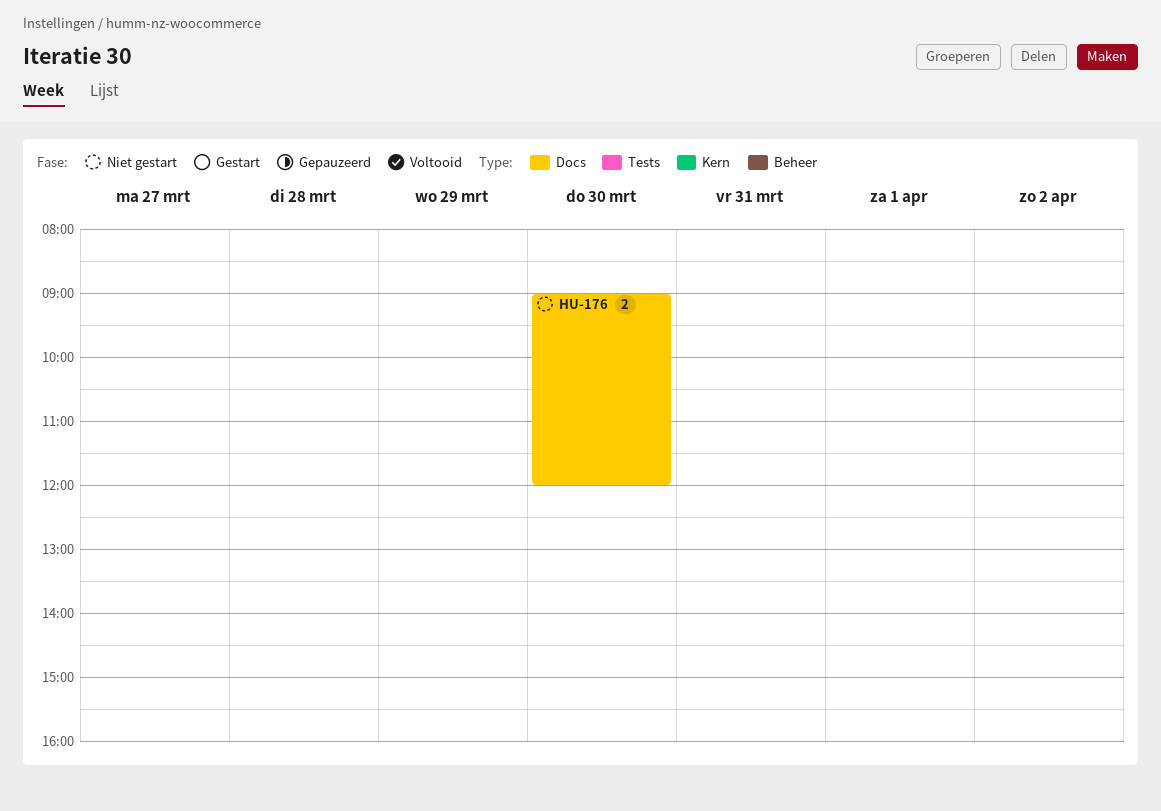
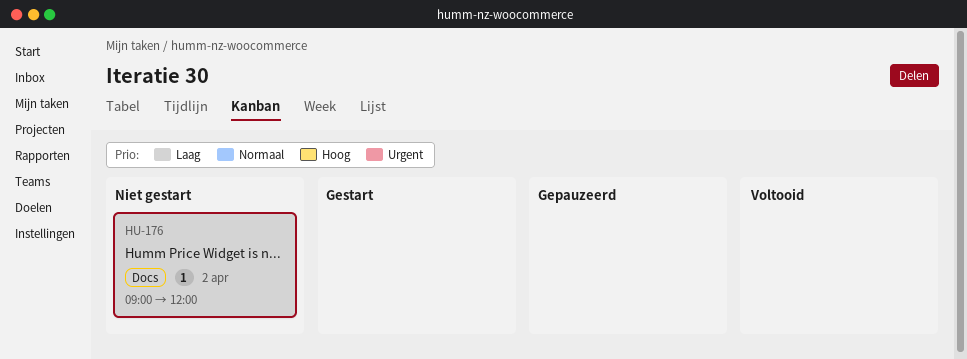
HU-176, estimate: 2 -> 1
HU-176, day: Mar 30 -> Apr 2

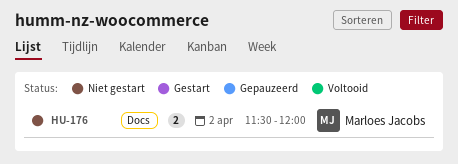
HU-176, estimate: 1 -> 2
HU-176, begins: 09:00 -> 11:30

